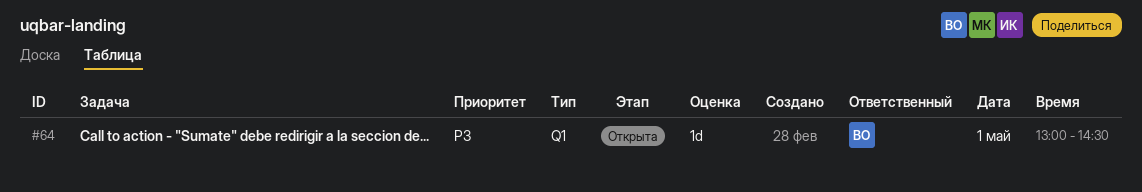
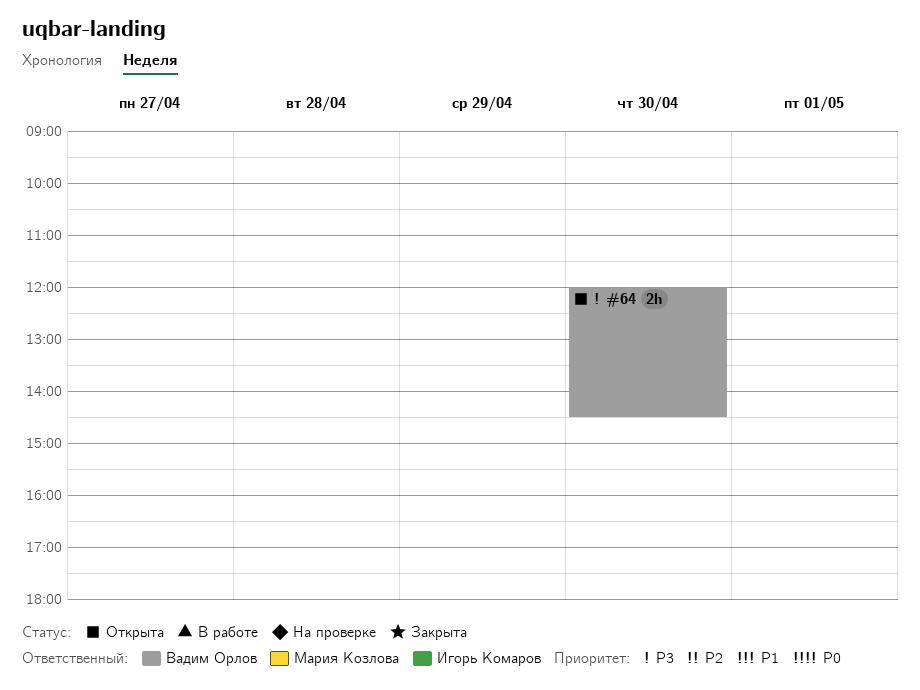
#64, estimate: 1d -> 2h
#64, day: May 1 -> Apr 30
#64, begins: 13:00 -> 12:00

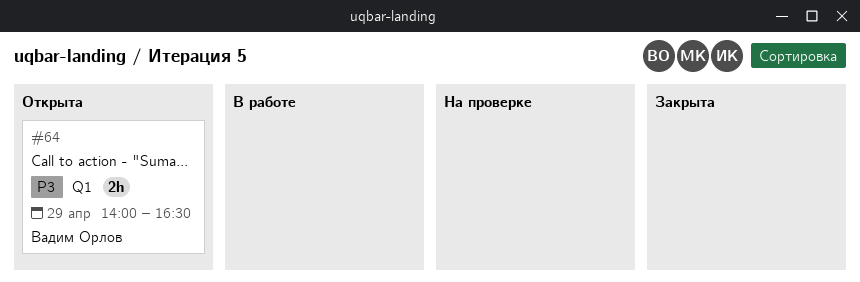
#64, day: Apr 30 -> Apr 29
#64, begins: 12:00 -> 14:00
#64, ends: 14:30 -> 16:30

